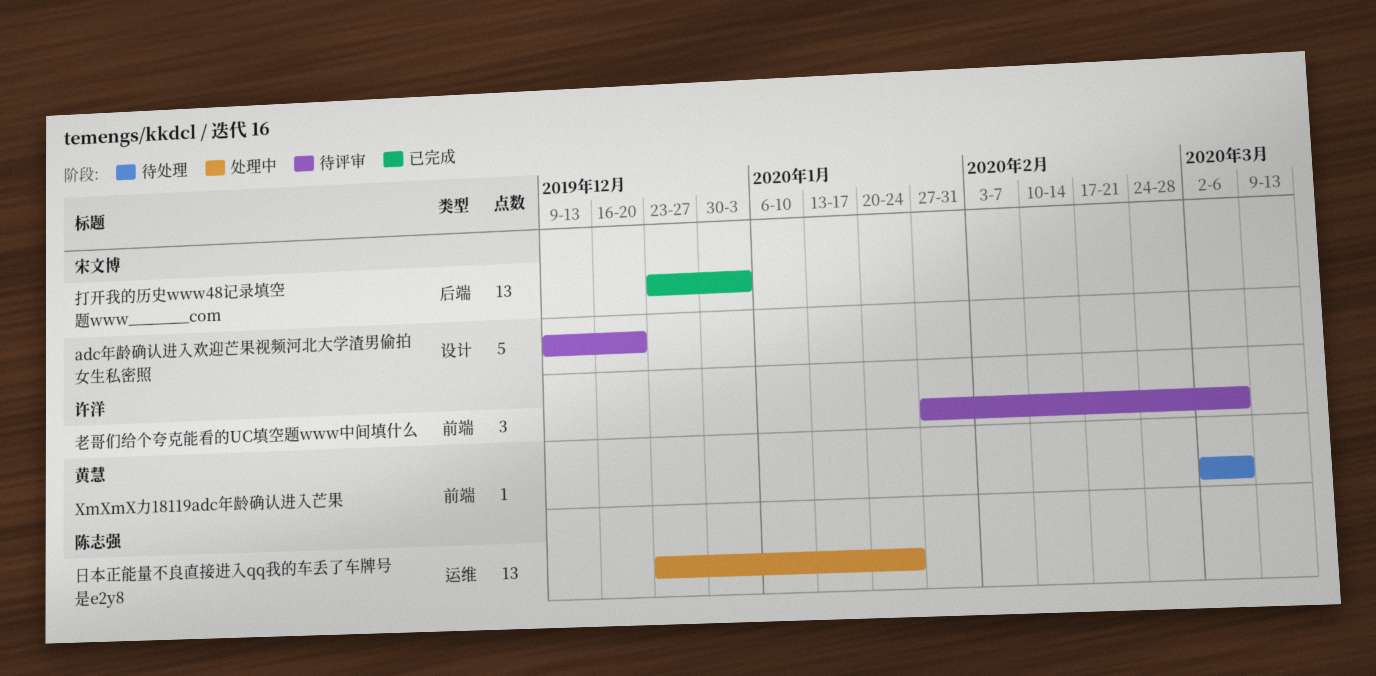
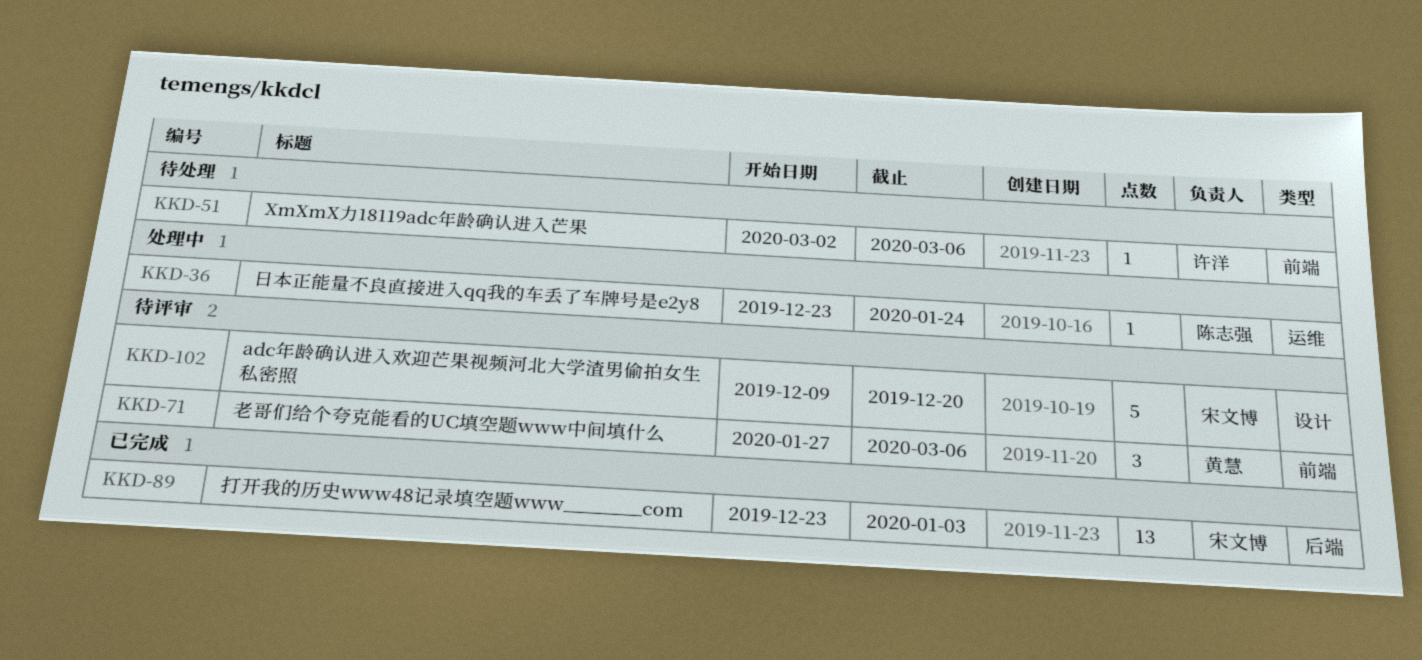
XmXmX力18119adc年龄确认进入芒果, owner: 黄慧 -> 许洋
日本正能量不良直接进入qq我的车丢了车牌号是e2y8, estimate: 13 -> 1
老哥们给个夸克能看的UC填空题www中间填什么, owner: 许洋 -> 黄慧

